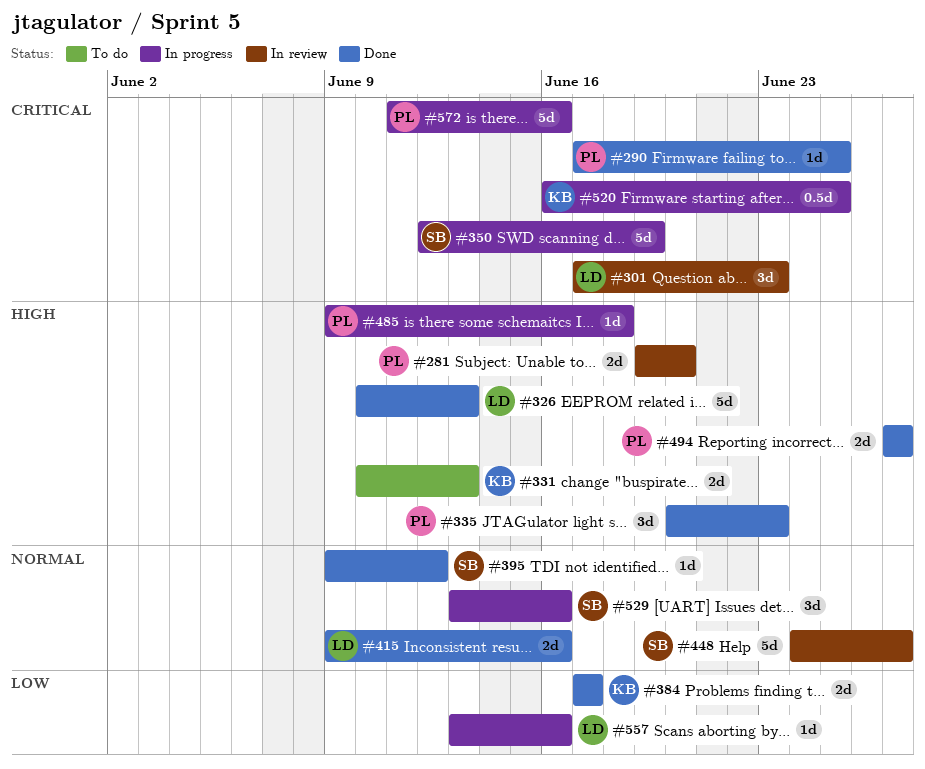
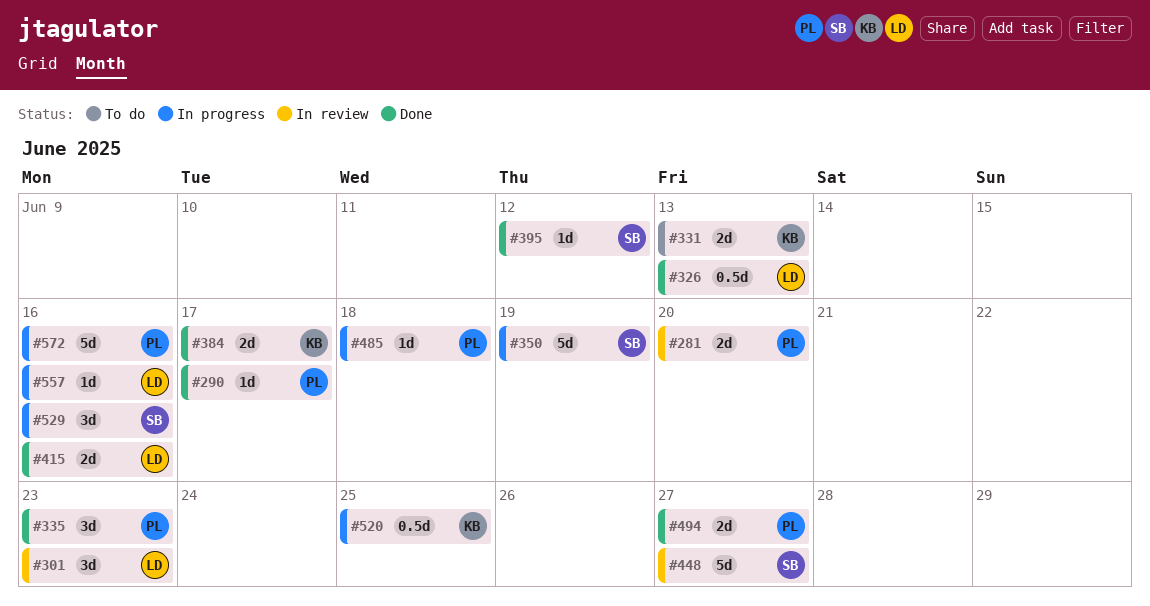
#290, due: Jun 25 -> Jun 17
#326, estimate: 5d -> 0.5d

